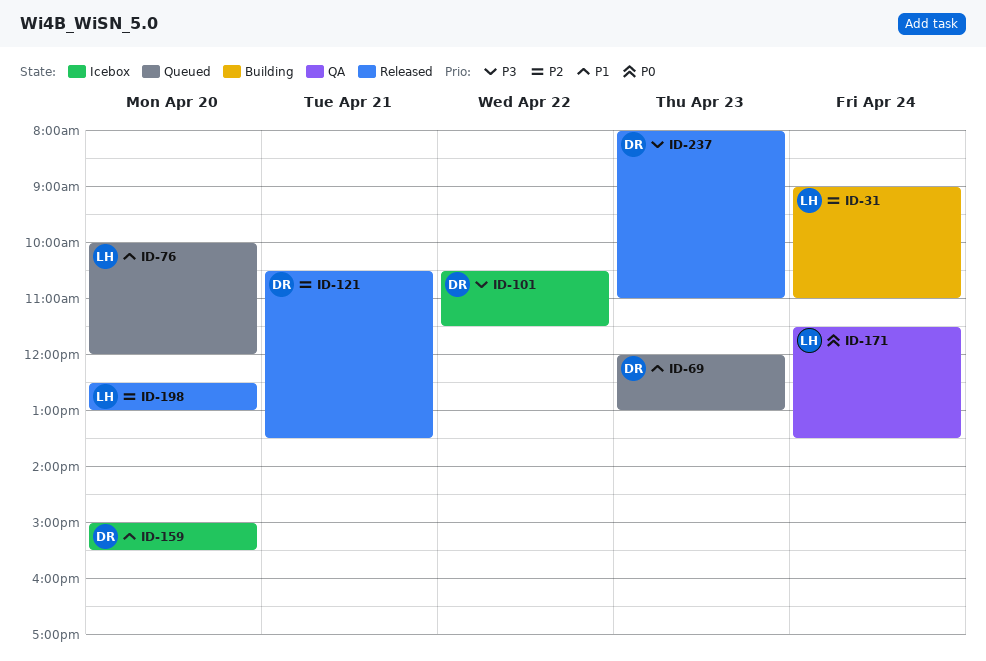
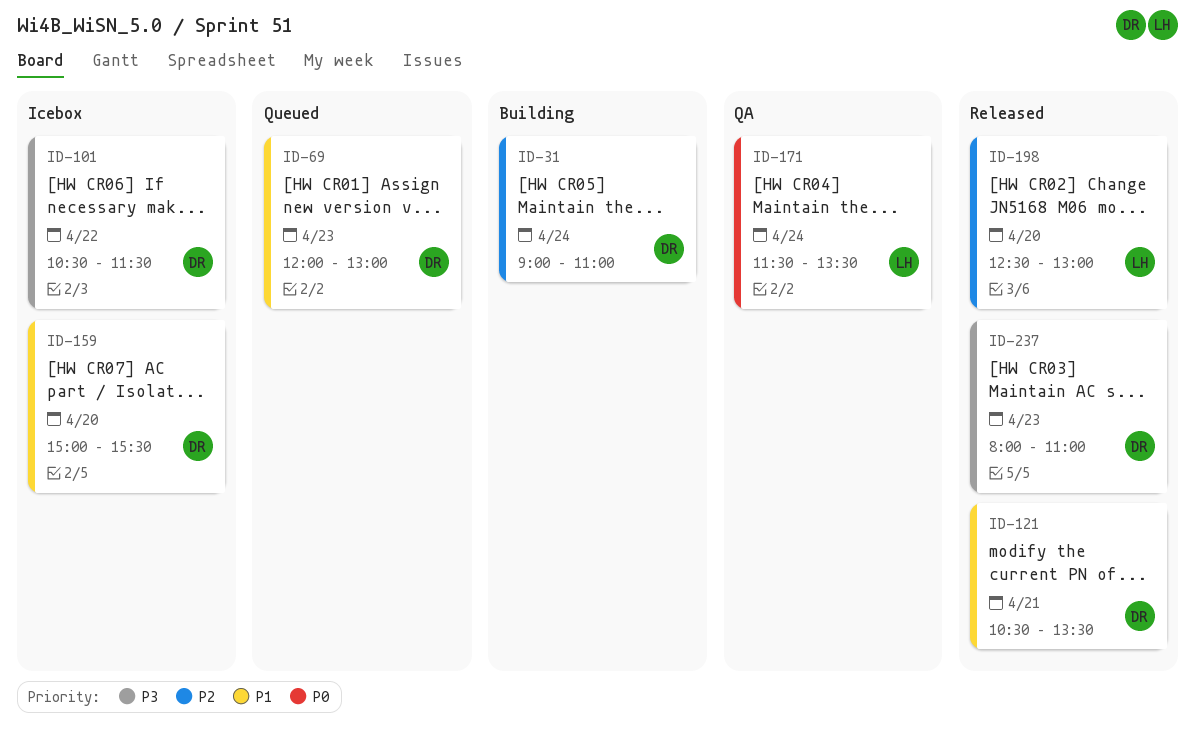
ID-31, owner: LH -> DR
ID-76: present -> none
ID-121, priority: P2 -> P1

